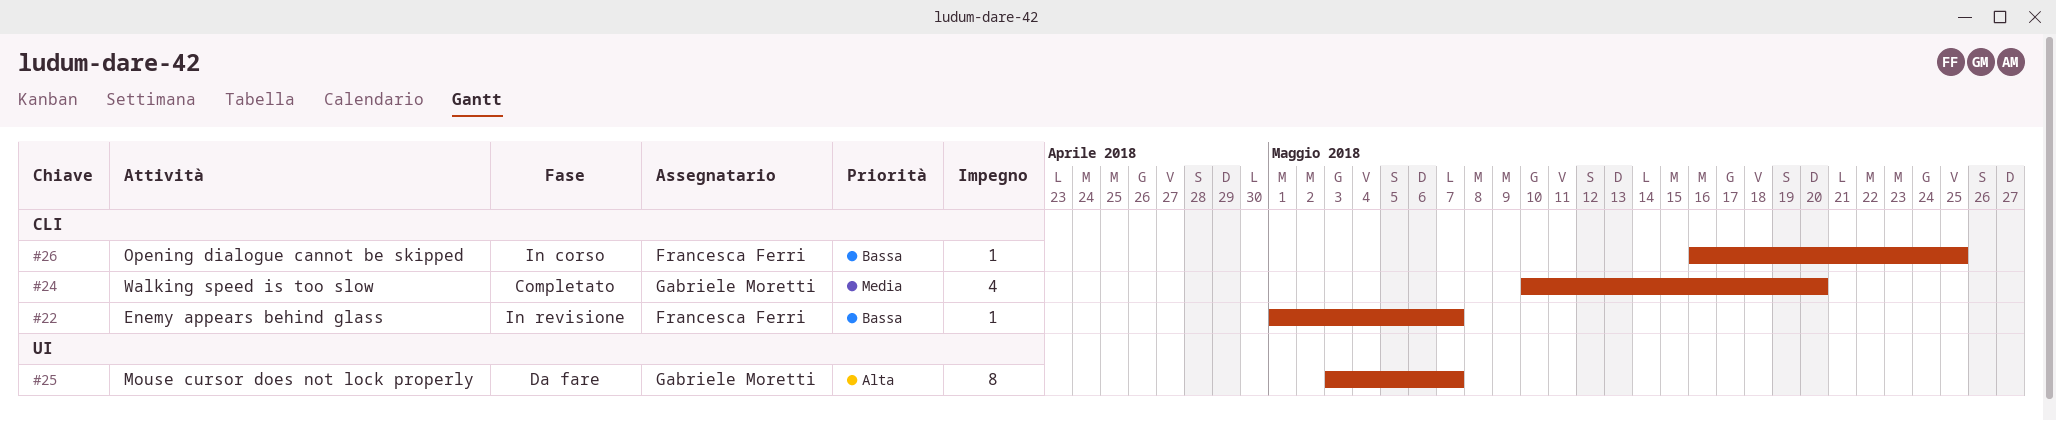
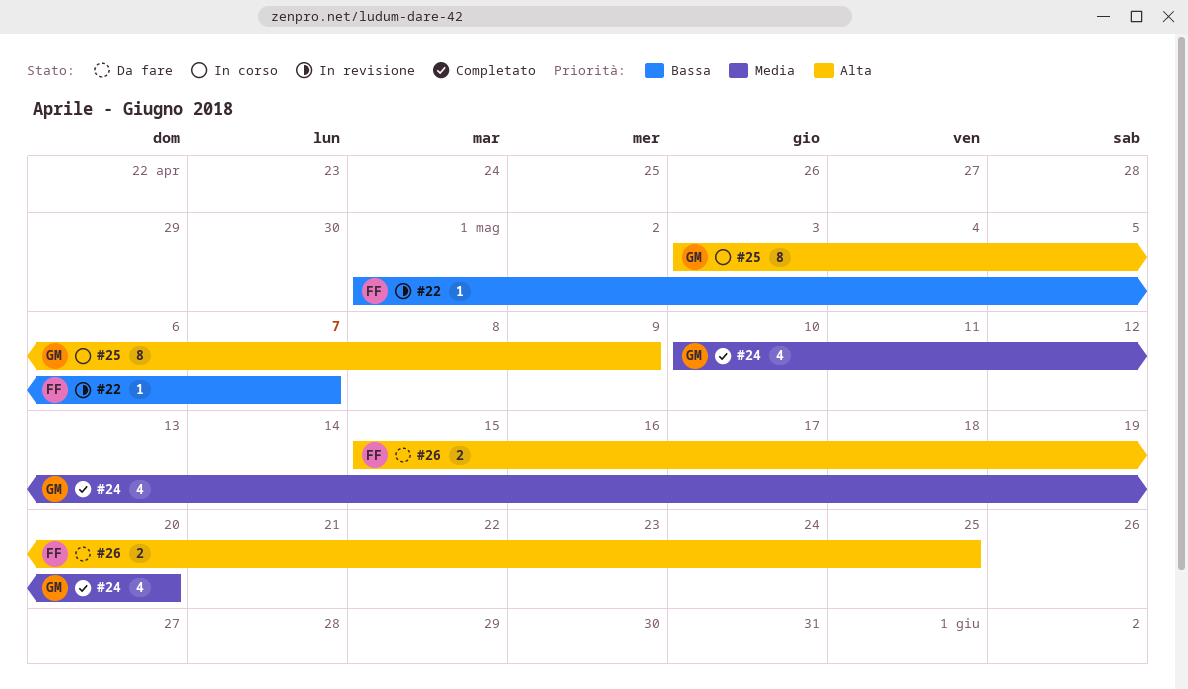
#25, status: Da fare -> In corso
#25, due: May 7 -> May 9
#26, status: In corso -> Da fare
#26, priority: Bassa -> Alta
#26, estimate: 1 -> 2
#26, start: May 16 -> May 15

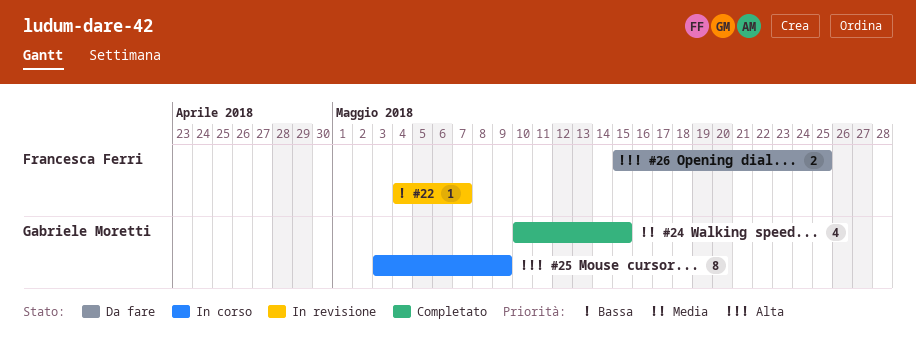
#22, start: May 1 -> May 4
#24, due: May 20 -> May 15

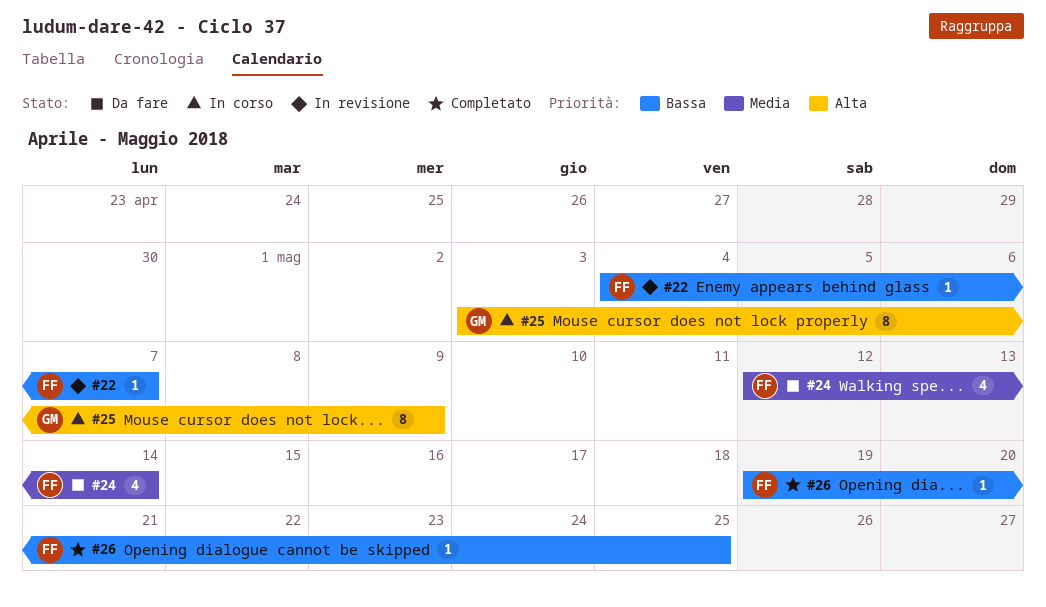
#24, status: Completato -> Da fare
#24, owner: Gabriele Moretti -> Francesca Ferri
#24, start: May 10 -> May 12
#24, due: May 15 -> May 14
#26, status: Da fare -> Completato
#26, priority: Alta -> Bassa
#26, estimate: 2 -> 1
#26, start: May 15 -> May 19

